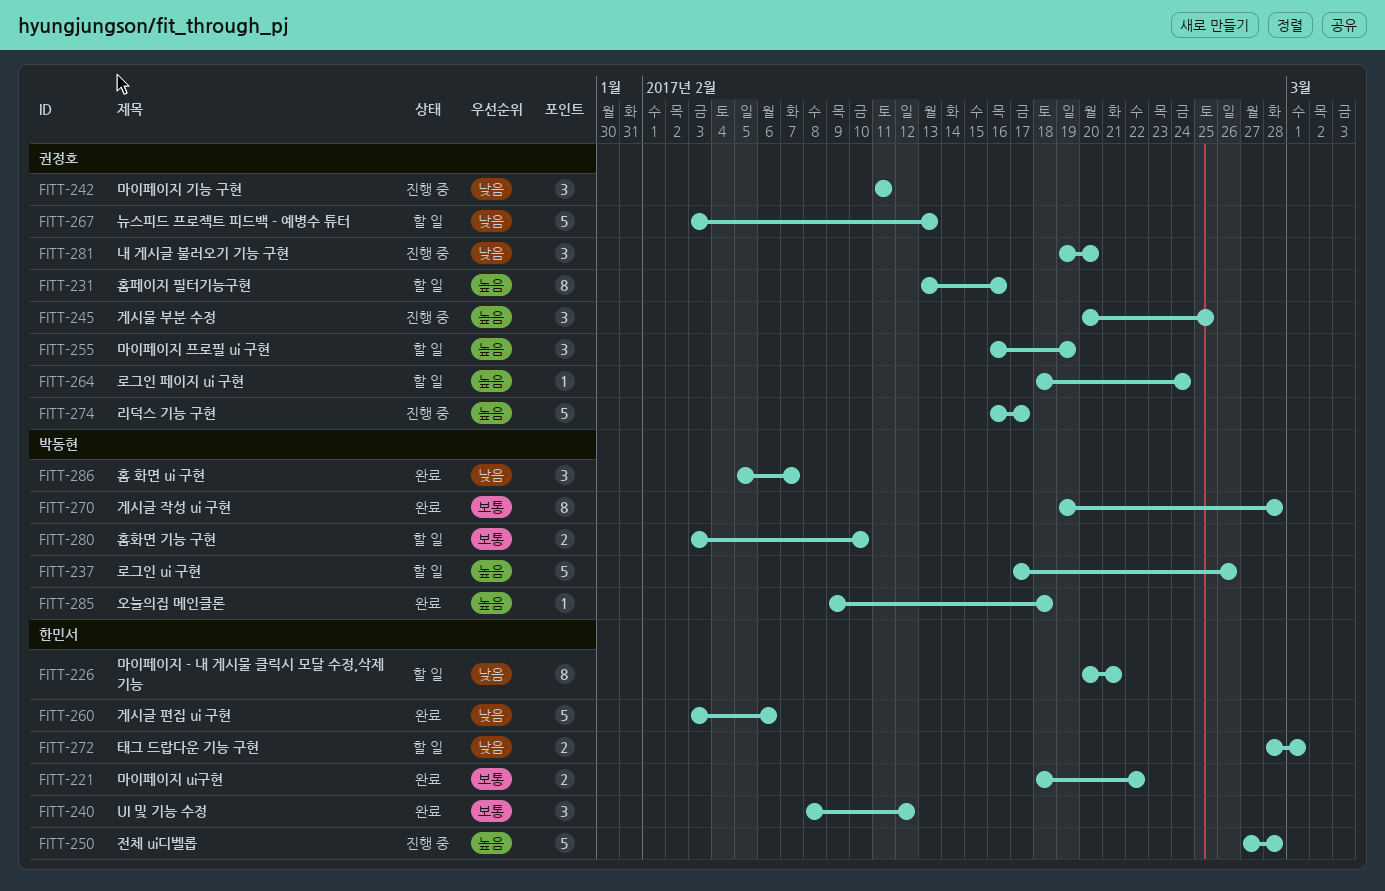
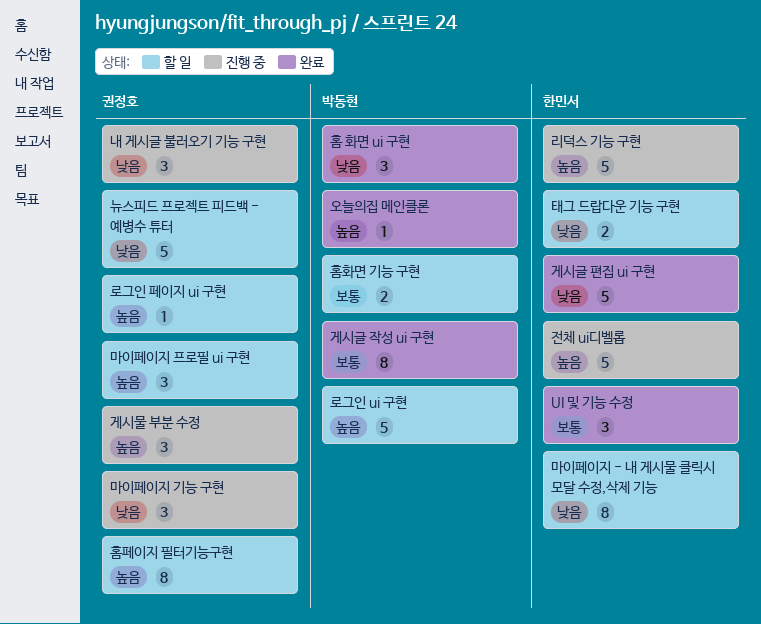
리덕스 기능 구현, owner: 권정호 -> 한민서
마이페이지 ui구현: present -> none

